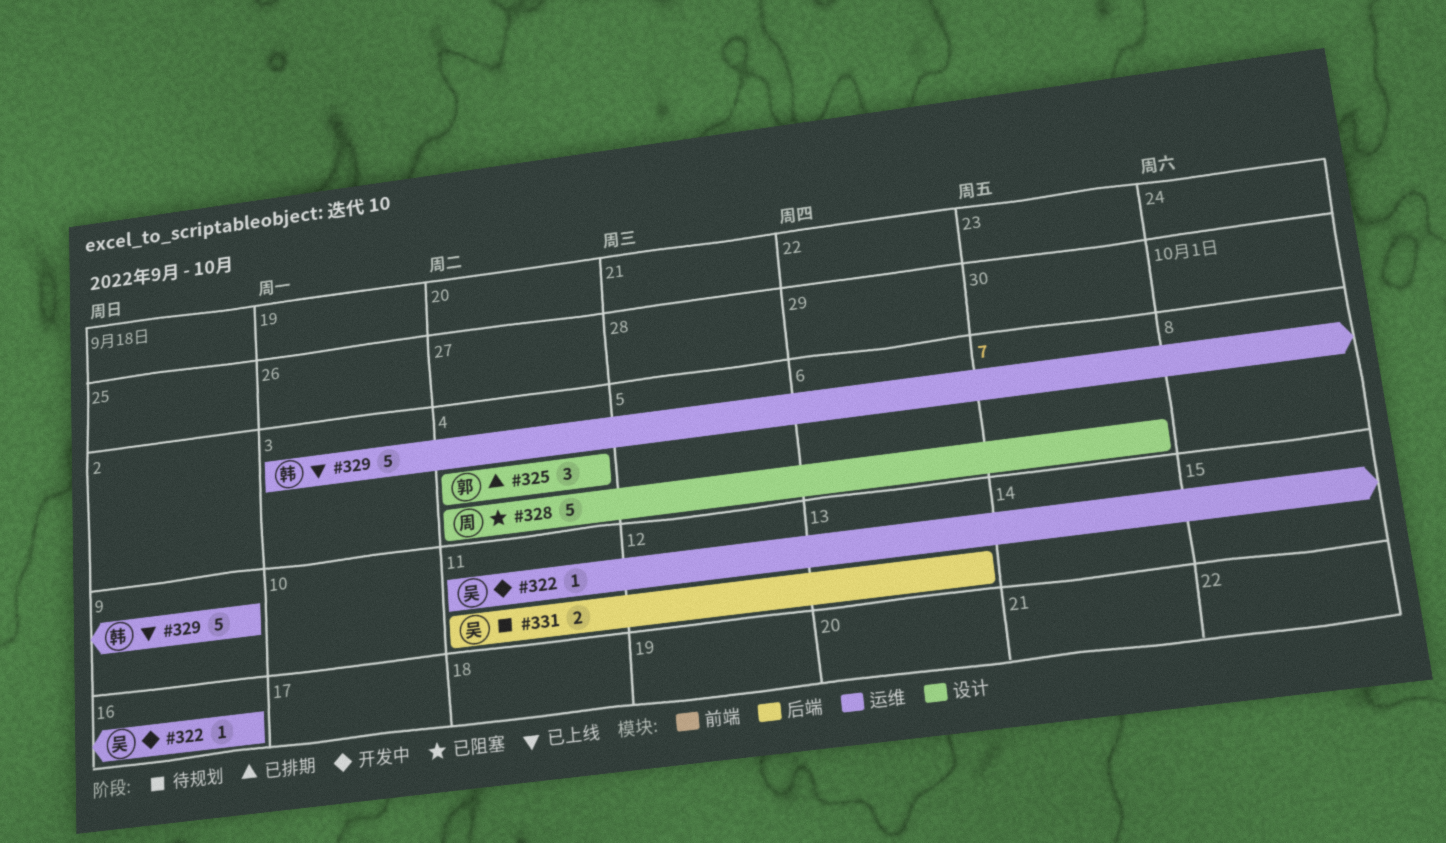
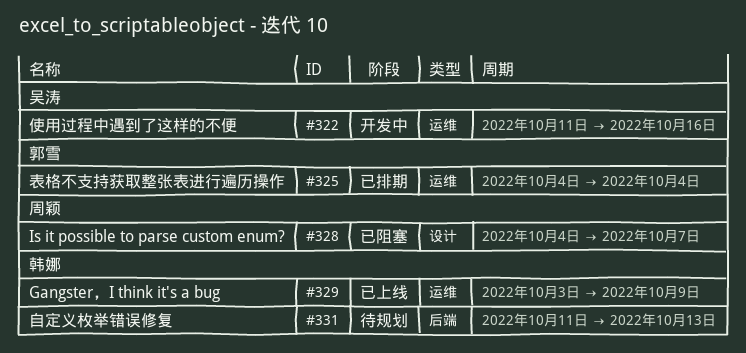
#325, label: 设计 -> 运维
#331, owner: 吴涛 -> 韩娜

